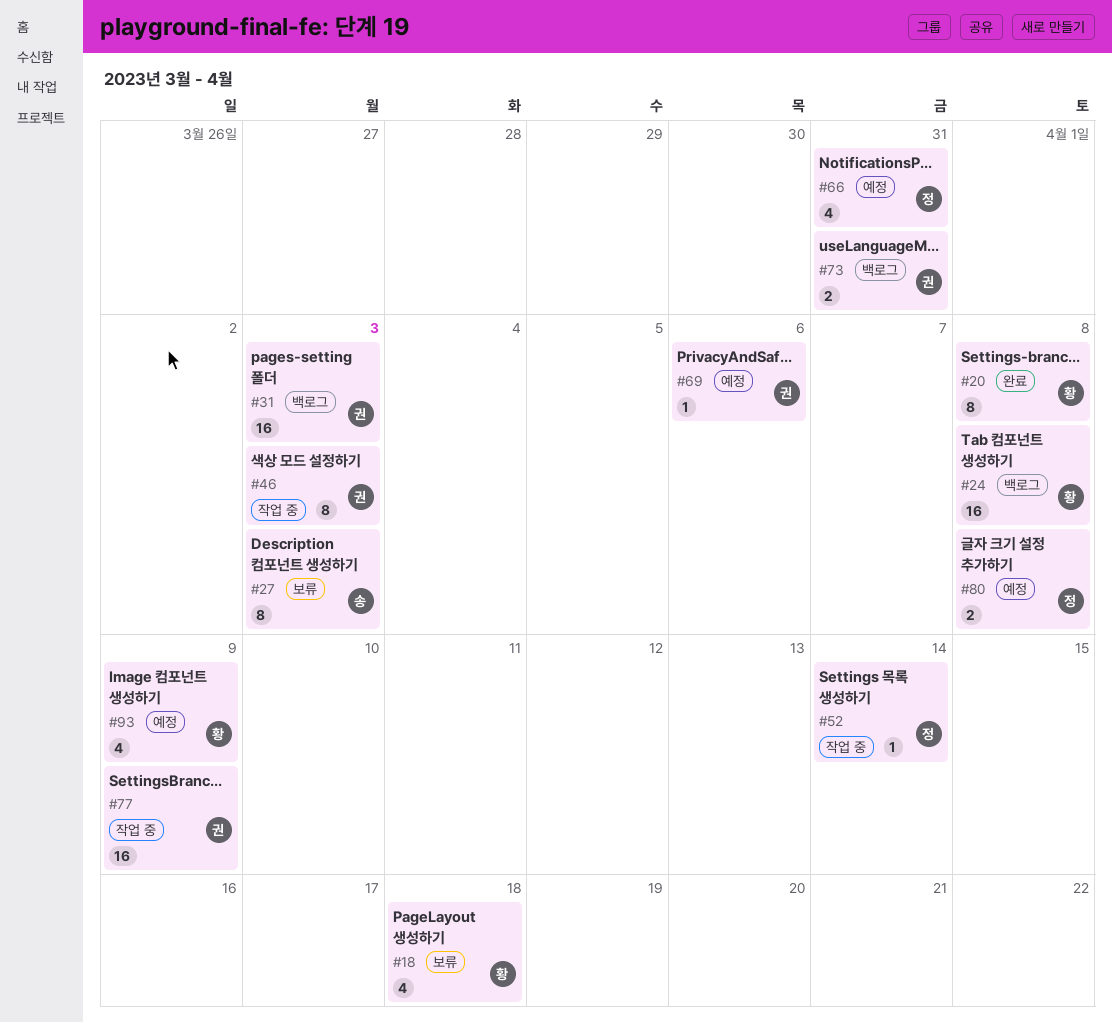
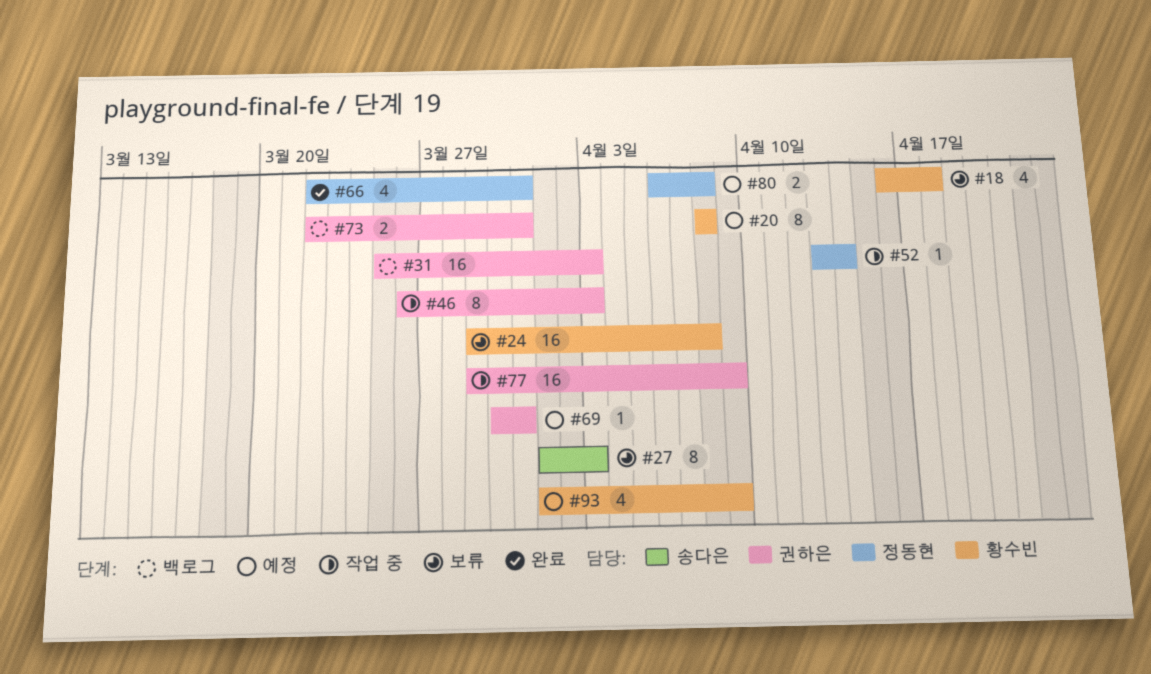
#20, status: 완료 -> 예정
#24, status: 백로그 -> 보류
#66, status: 예정 -> 완료
#69, due: Apr 6 -> Mar 31

